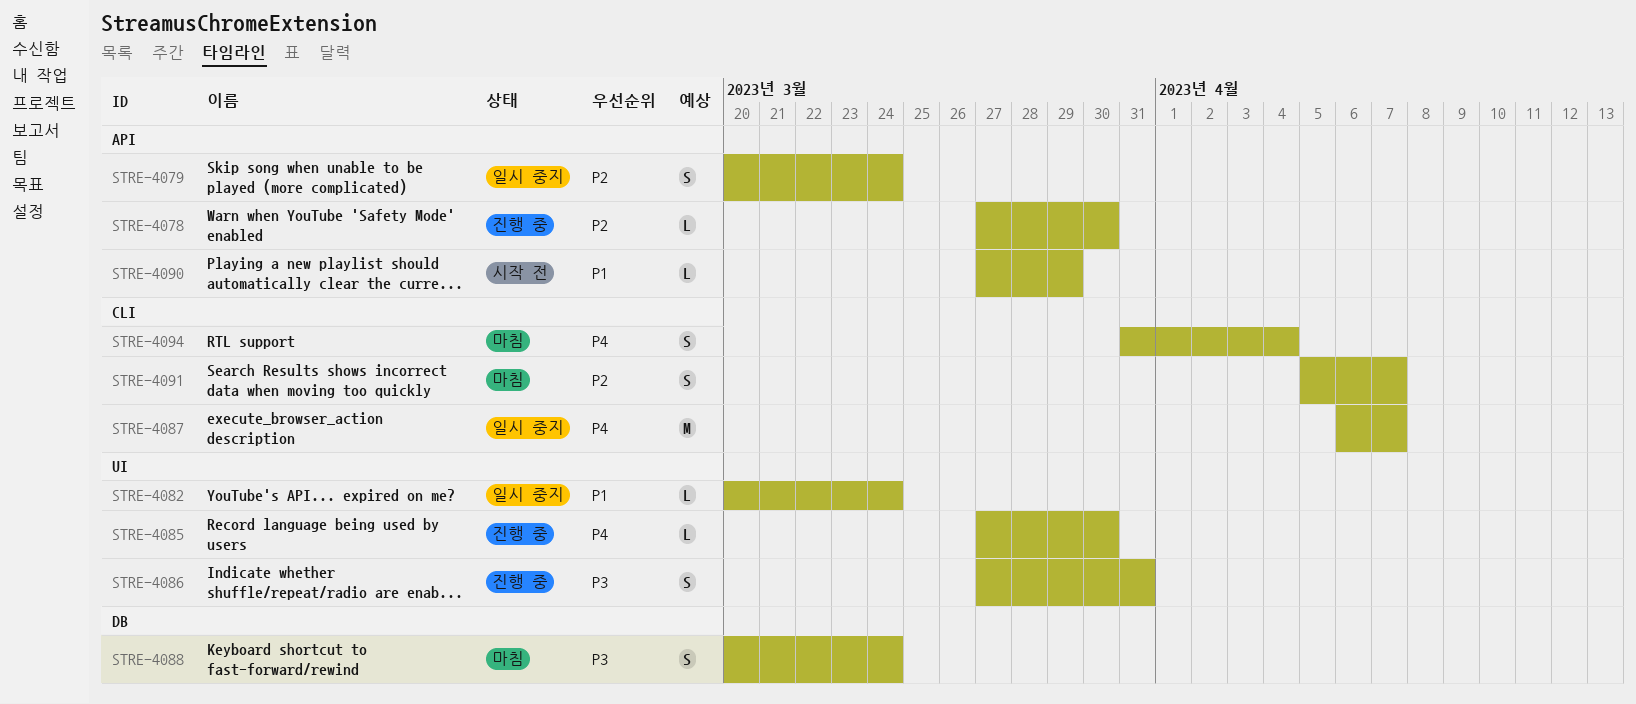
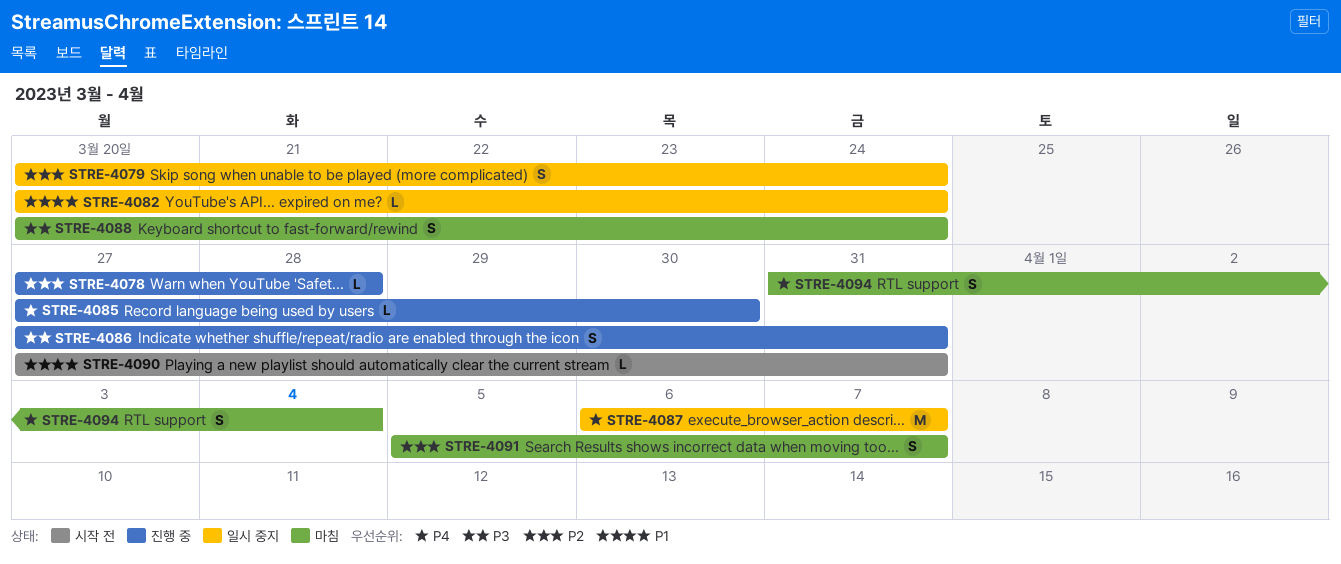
STRE-4078, due: Mar 30 -> Mar 28
STRE-4090, due: Mar 29 -> Mar 31

